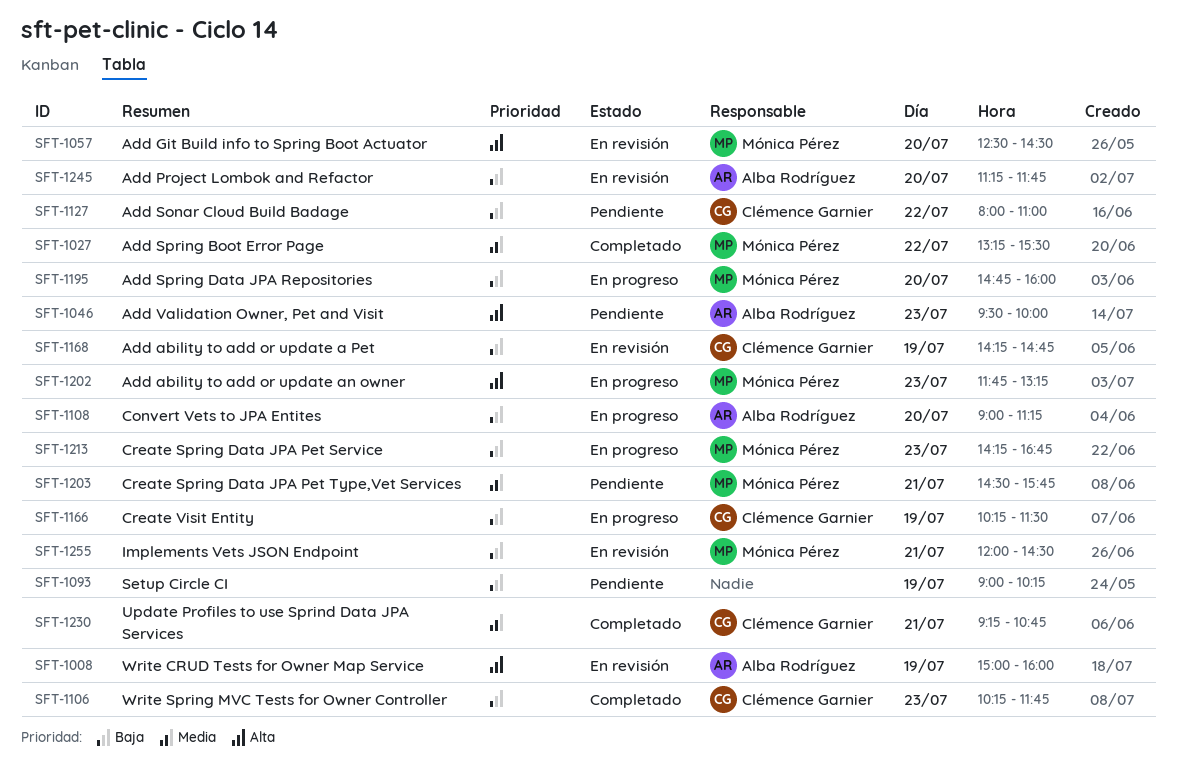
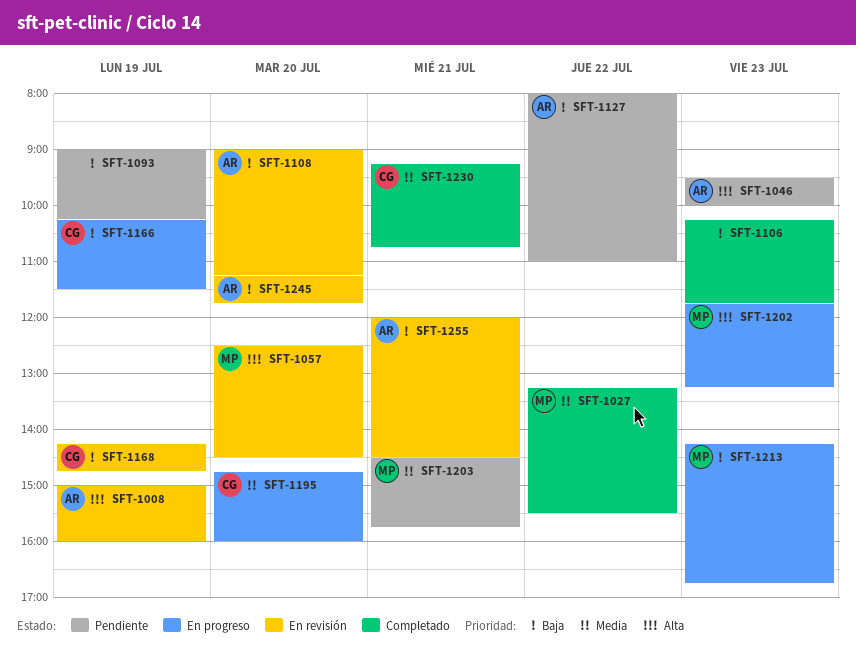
SFT-1106, owner: Clémence Garnier -> none
SFT-1108, status: En progreso -> En revisión
SFT-1127, owner: Clémence Garnier -> Alba Rodríguez
SFT-1195, owner: Mónica Pérez -> Clémence Garnier
SFT-1195, priority: Baja -> Media
SFT-1255, owner: Mónica Pérez -> Alba Rodríguez

